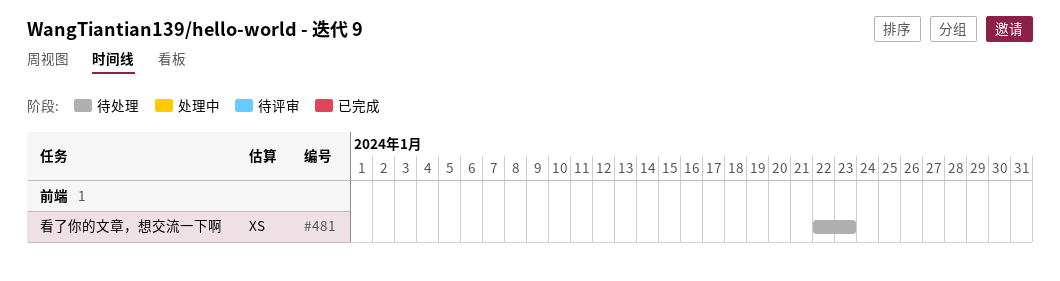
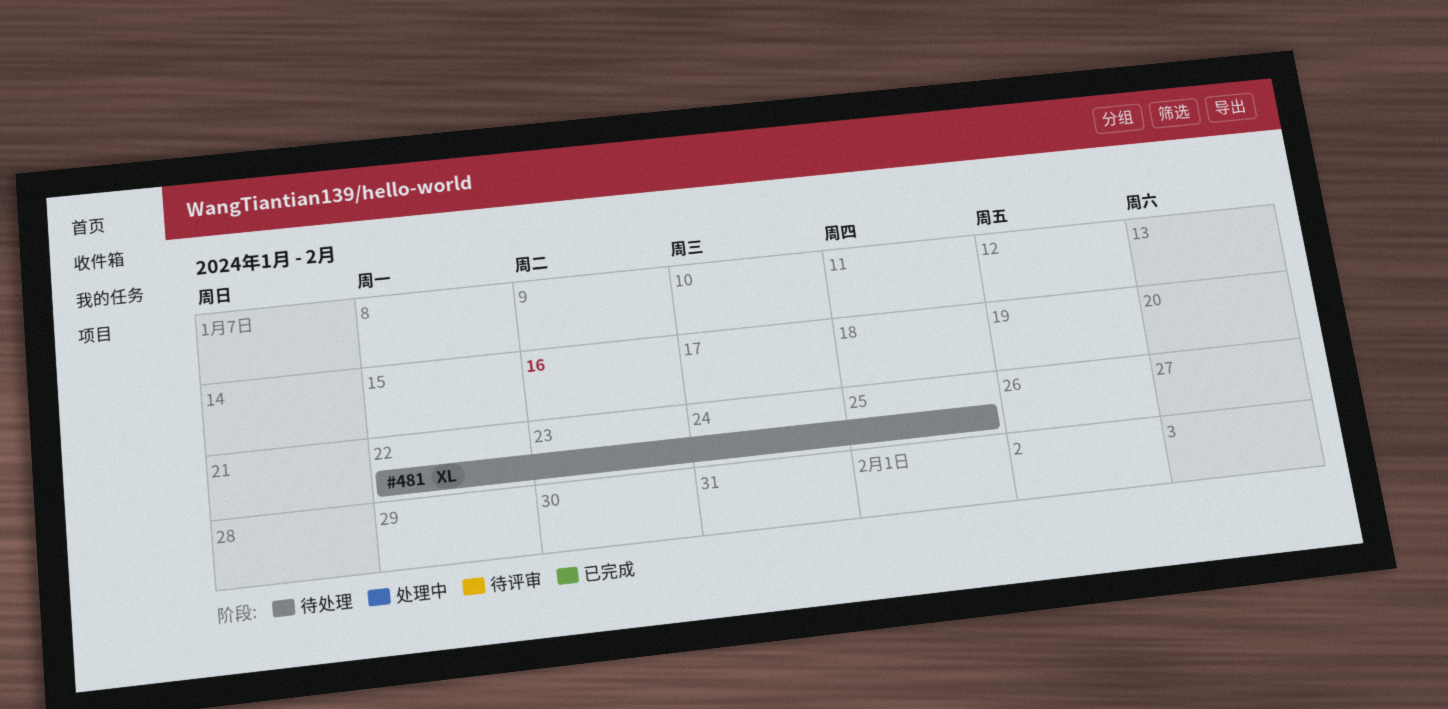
#481, estimate: XS -> XL
#481, due: Jan 23 -> Jan 25

